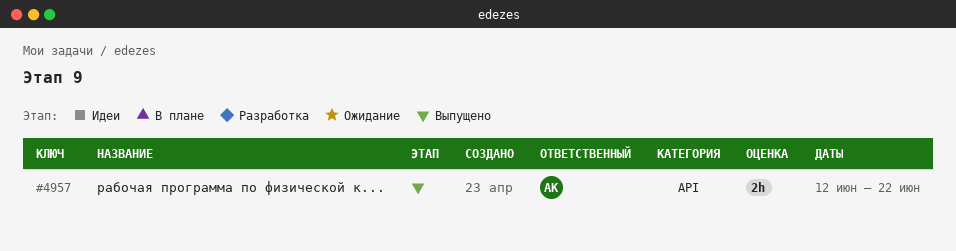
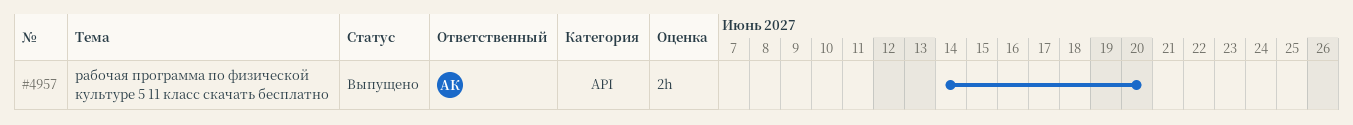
#4957, start: Jun 12 -> Jun 14
#4957, due: Jun 22 -> Jun 20

